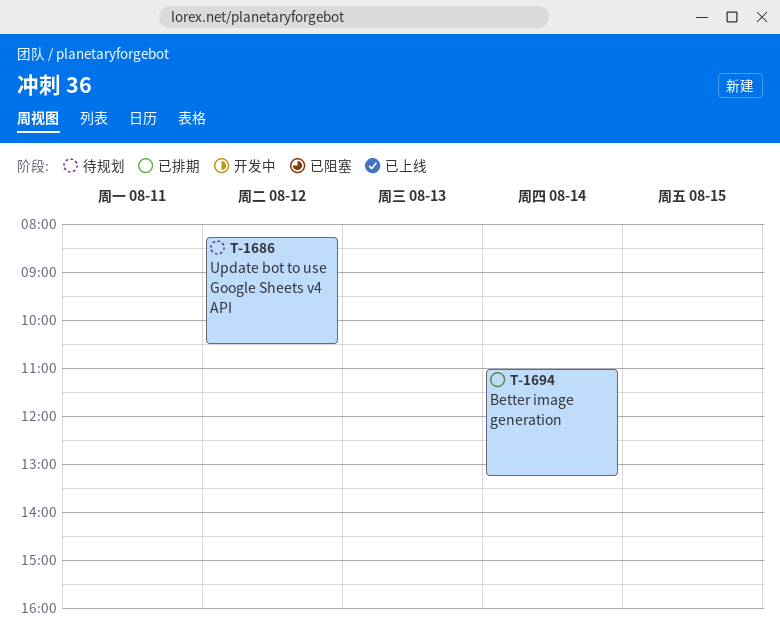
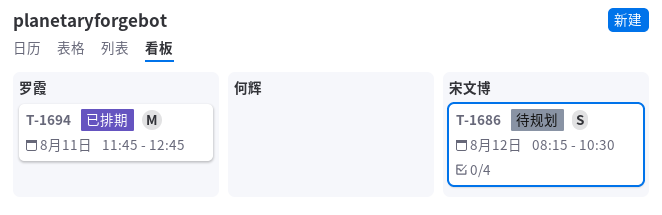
T-1694, day: Aug 14 -> Aug 11
T-1694, begins: 11:00 -> 11:45
T-1694, ends: 13:15 -> 12:45

